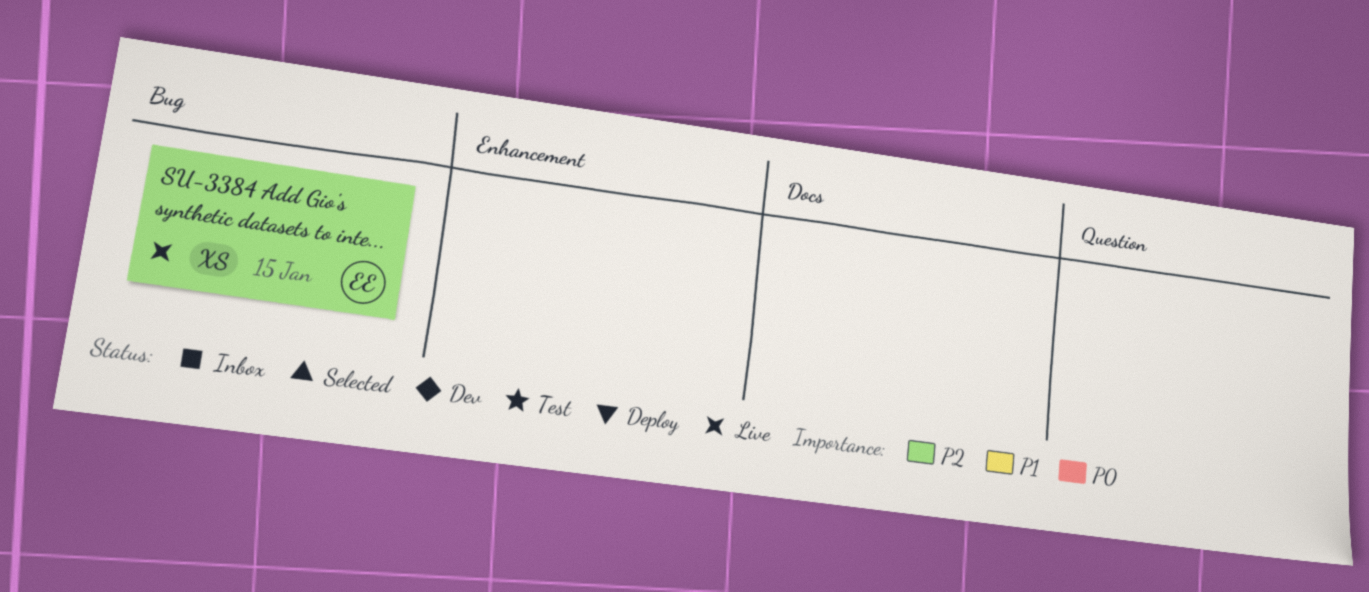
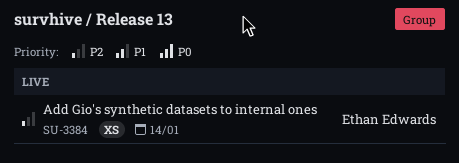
SU-3384, due: Jan 15 -> Jan 14

